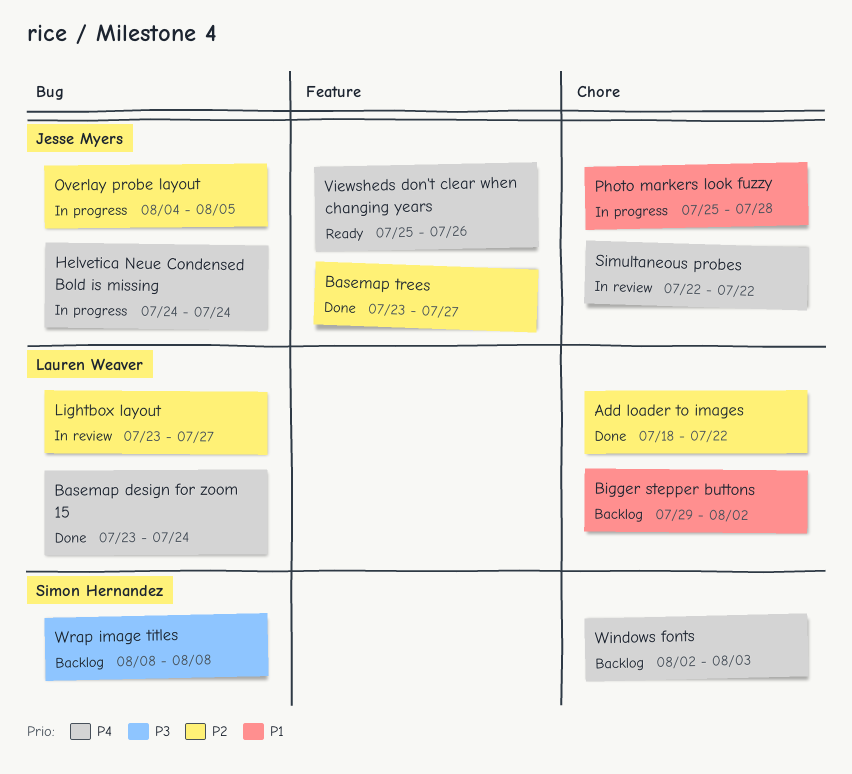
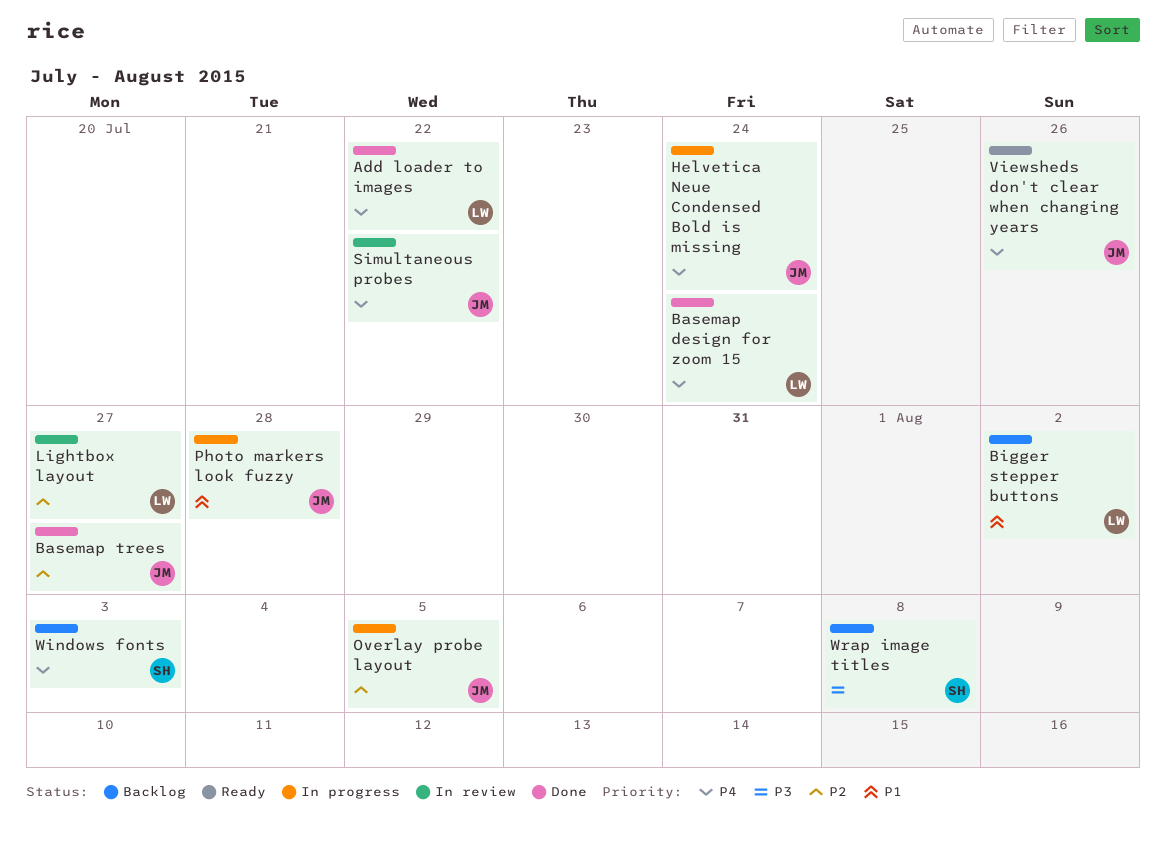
Add loader to images, priority: P2 -> P4

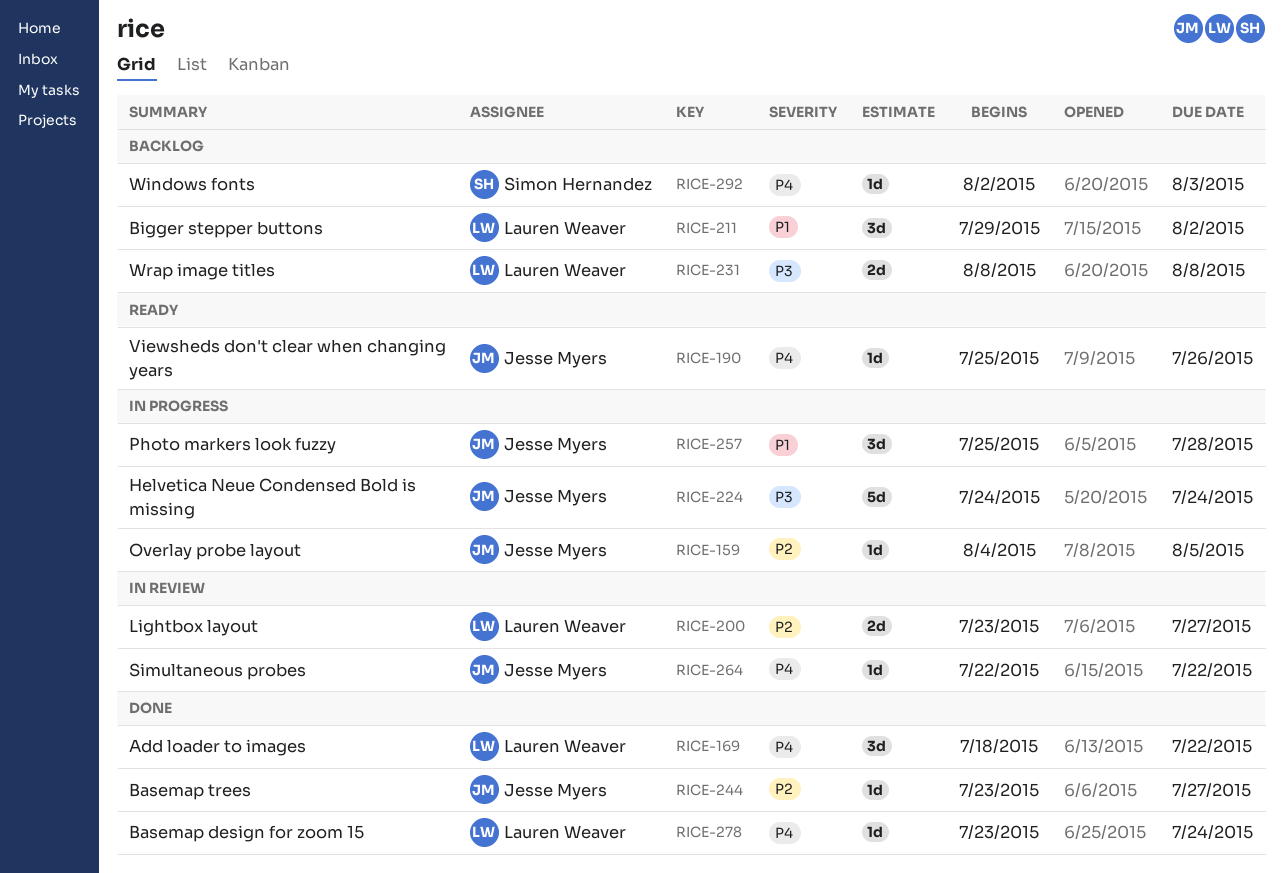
Helvetica Neue Condensed Bold is missing, priority: P4 -> P3
Wrap image titles, owner: Simon Hernandez -> Lauren Weaver

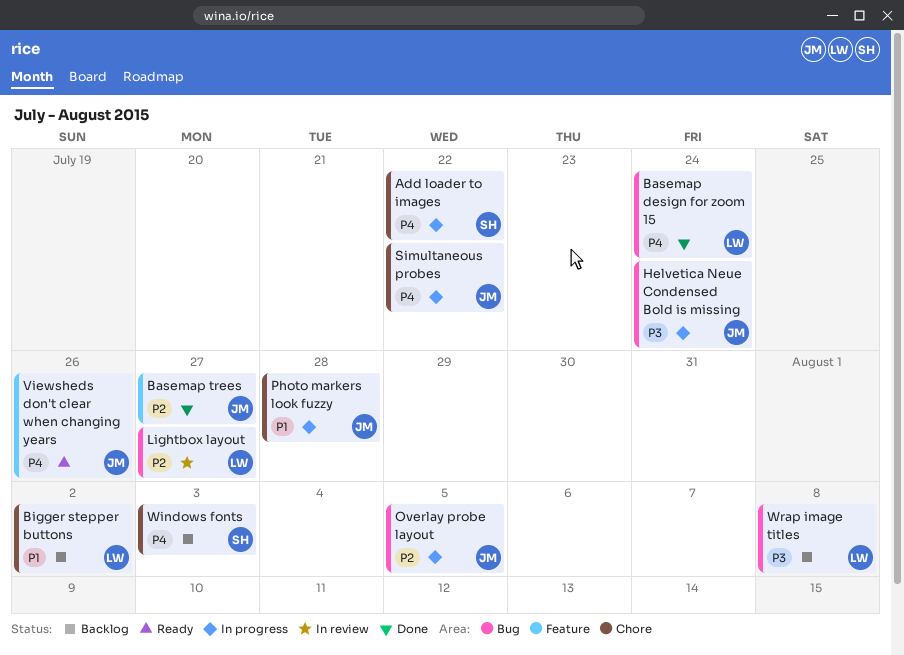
Add loader to images, status: Done -> In progress
Add loader to images, owner: Lauren Weaver -> Simon Hernandez
Simultaneous probes, status: In review -> In progress

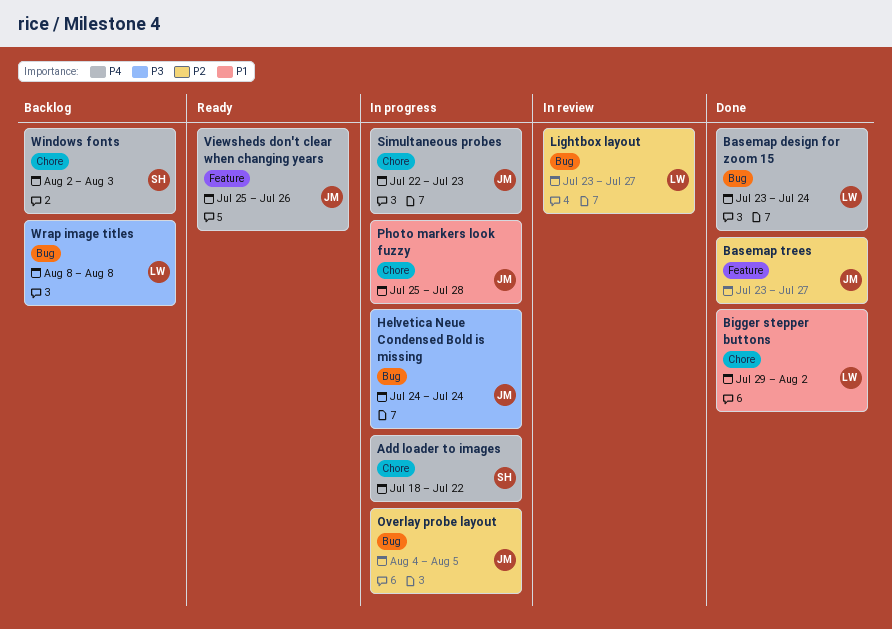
Bigger stepper buttons, status: Backlog -> Done
Simultaneous probes, due: Jul 22 -> Jul 23

